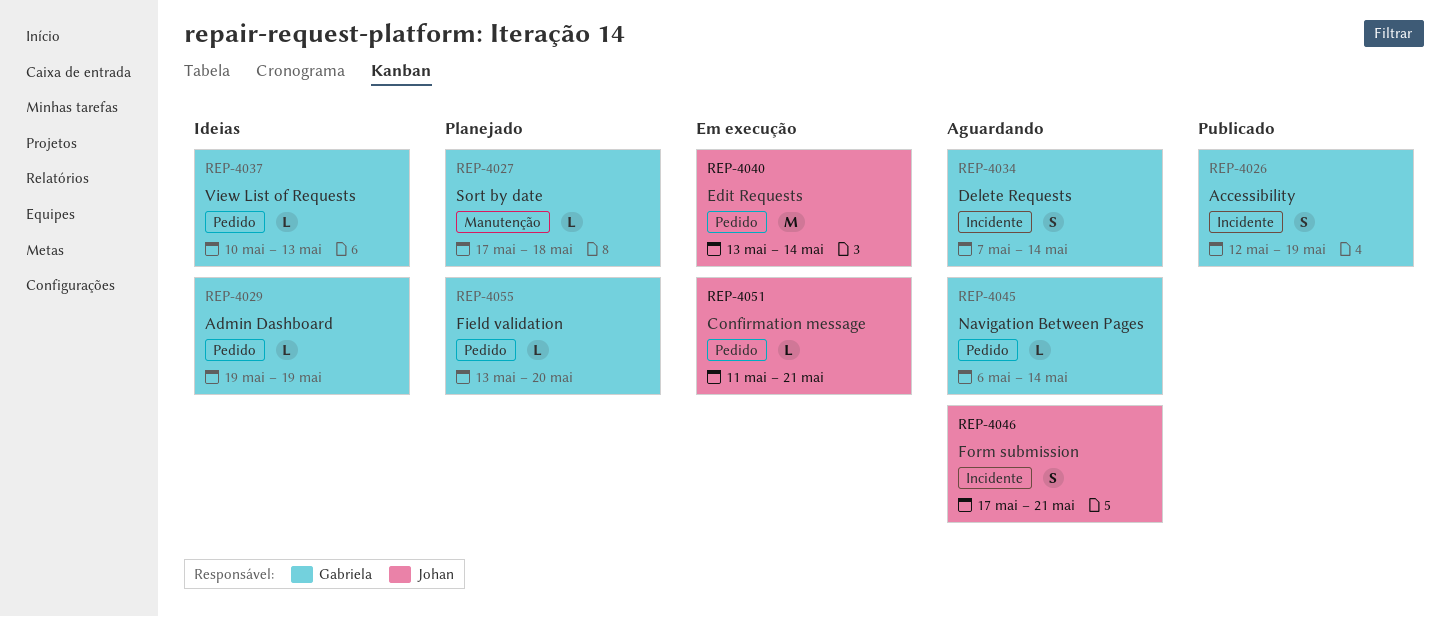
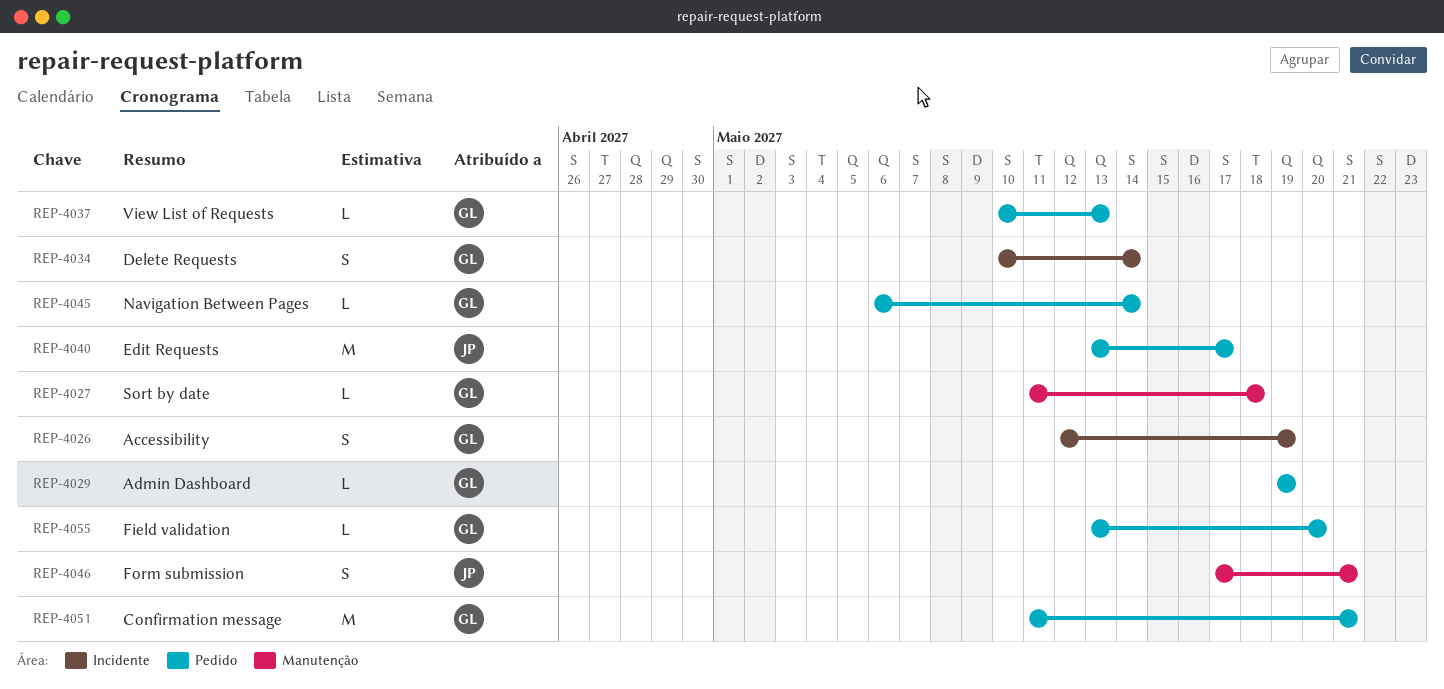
REP-4027, start: May 17 -> May 11
REP-4034, start: May 7 -> May 10
REP-4040, due: May 14 -> May 17
REP-4046, label: Incidente -> Manutenção
REP-4051, owner: Johan -> Gabriela
REP-4051, estimate: L -> M

